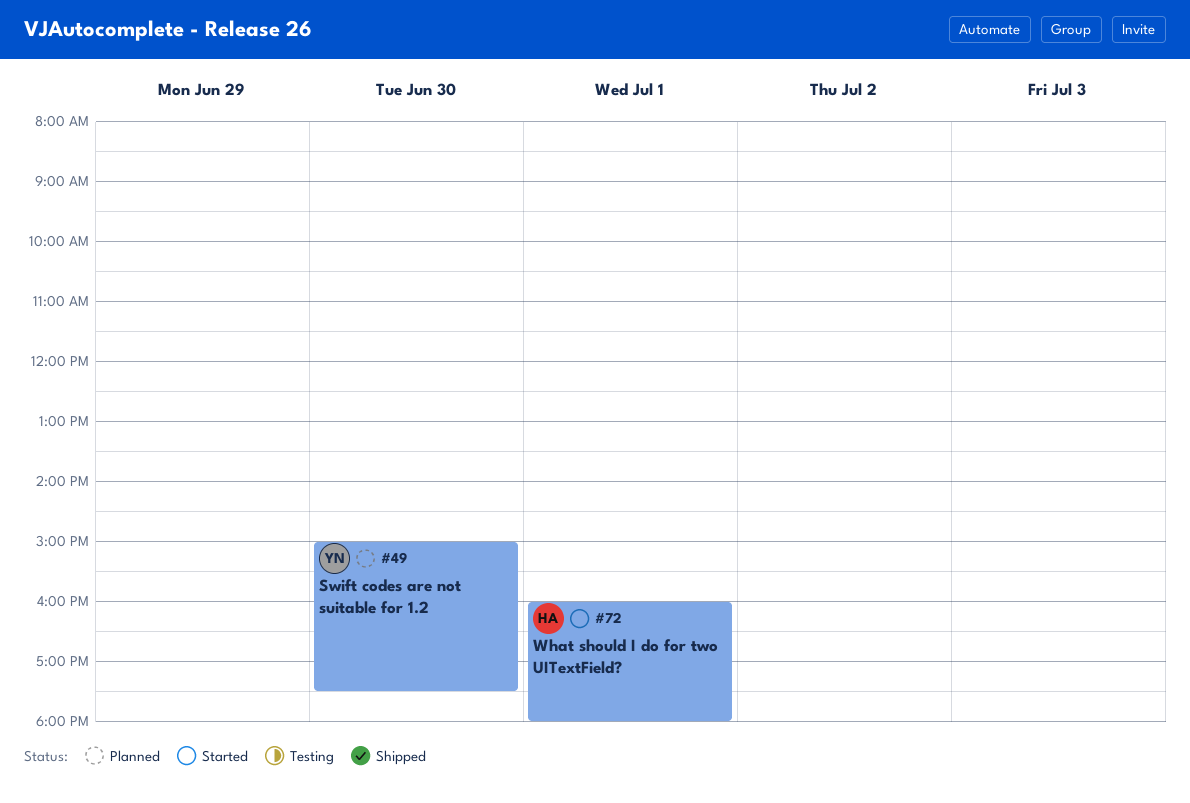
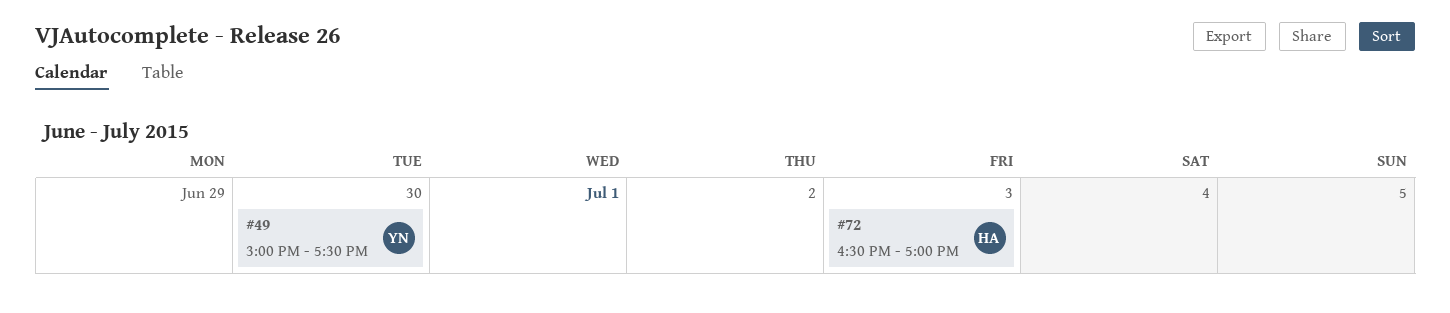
#72, day: Jul 1 -> Jul 3
#72, begins: 16:00 -> 16:30
#72, ends: 18:00 -> 17:00

